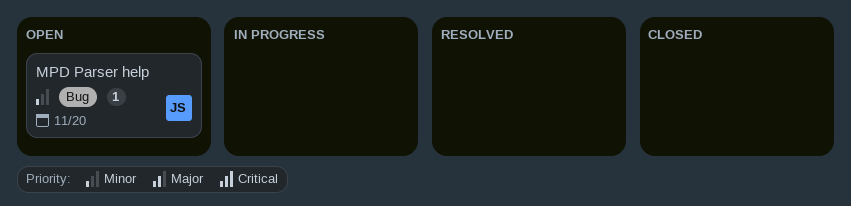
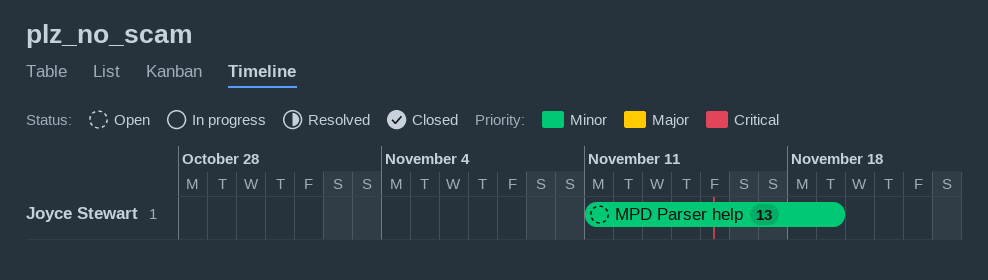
MPD Parser help, estimate: 1 -> 13
MPD Parser help, due: Nov 20 -> Nov 19

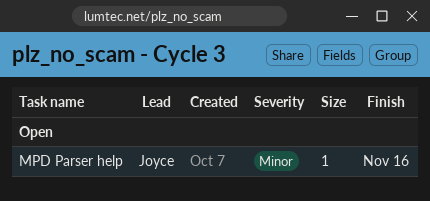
MPD Parser help, estimate: 13 -> 1
MPD Parser help, due: Nov 19 -> Nov 16

